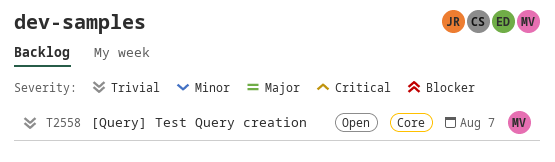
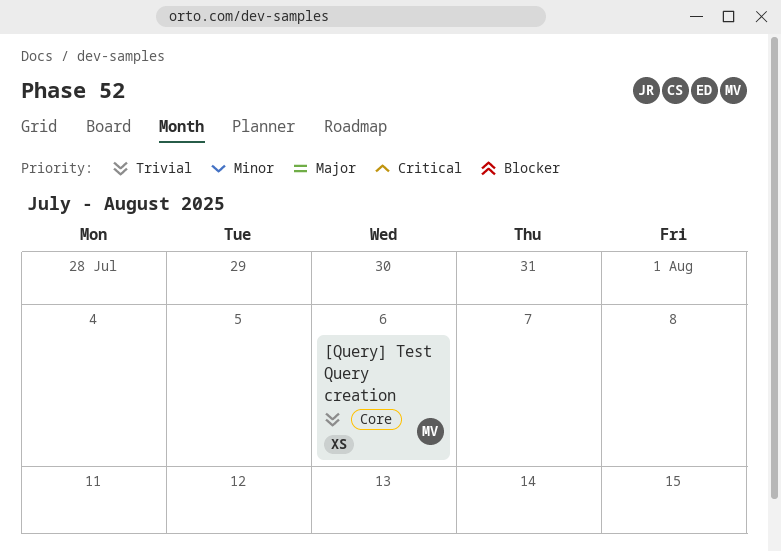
[Query] Test Query creation, due: Aug 7 -> Aug 6

